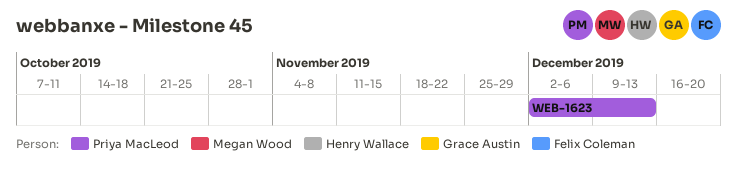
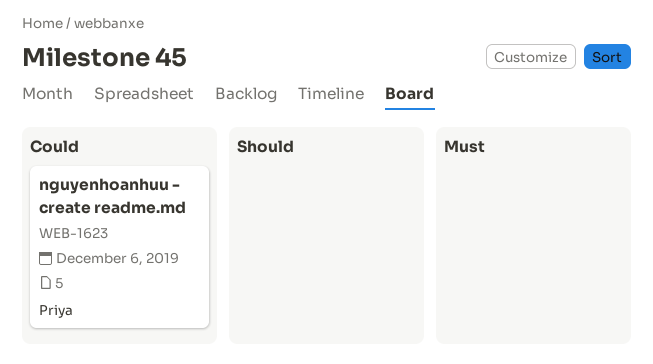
WEB-1623, due: Dec 13 -> Dec 6

